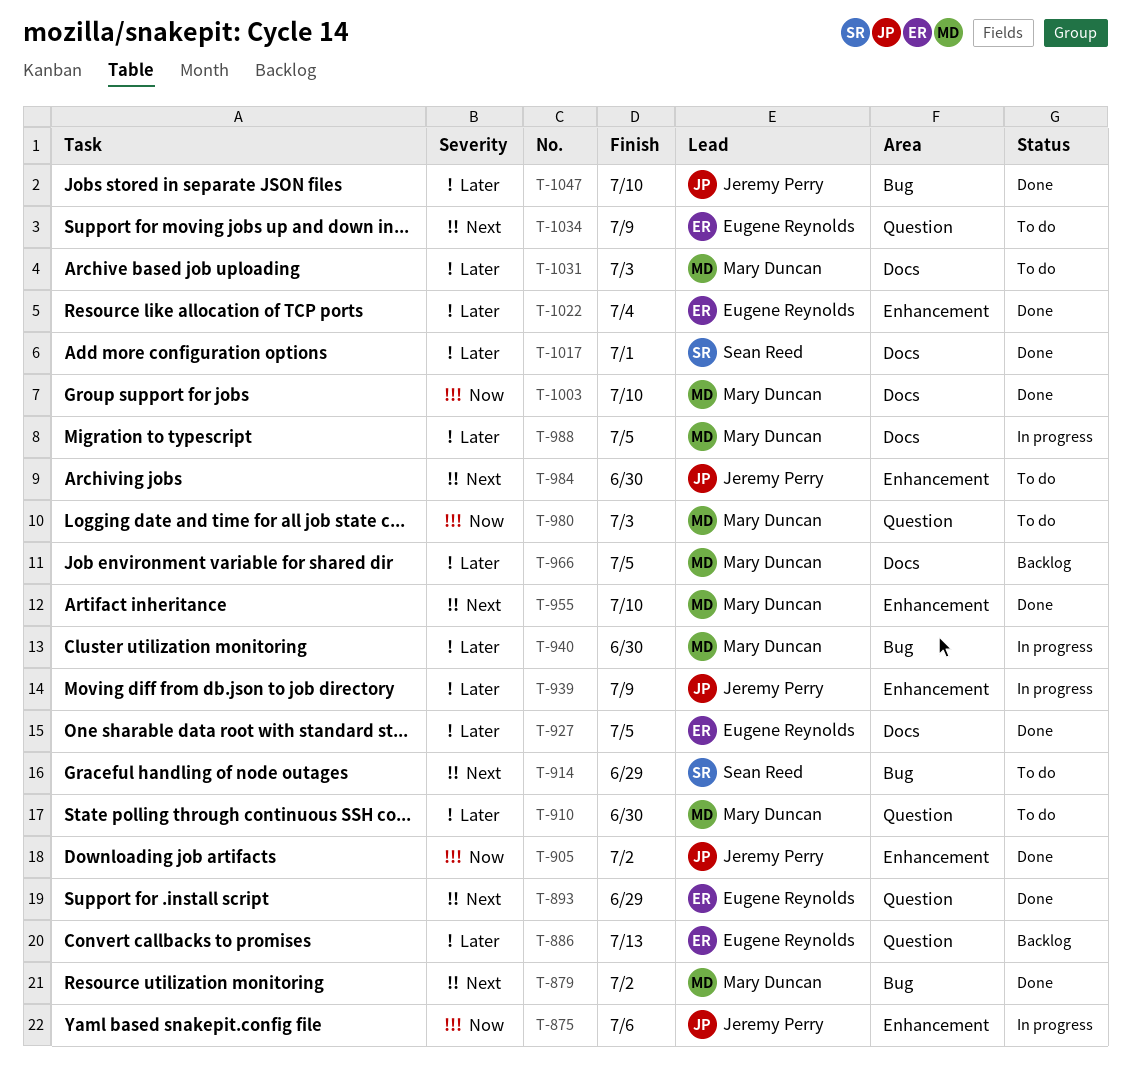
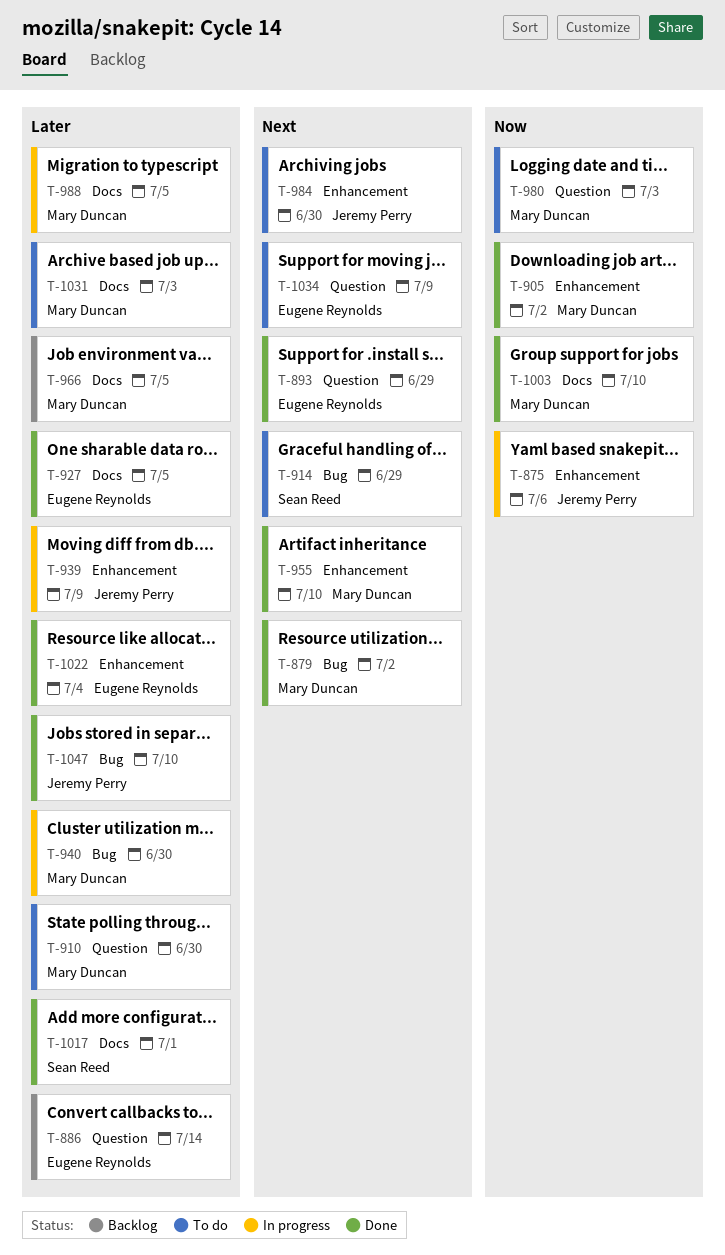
T-886, due: Jul 13 -> Jul 14
T-905, owner: Jeremy Perry -> Mary Duncan

